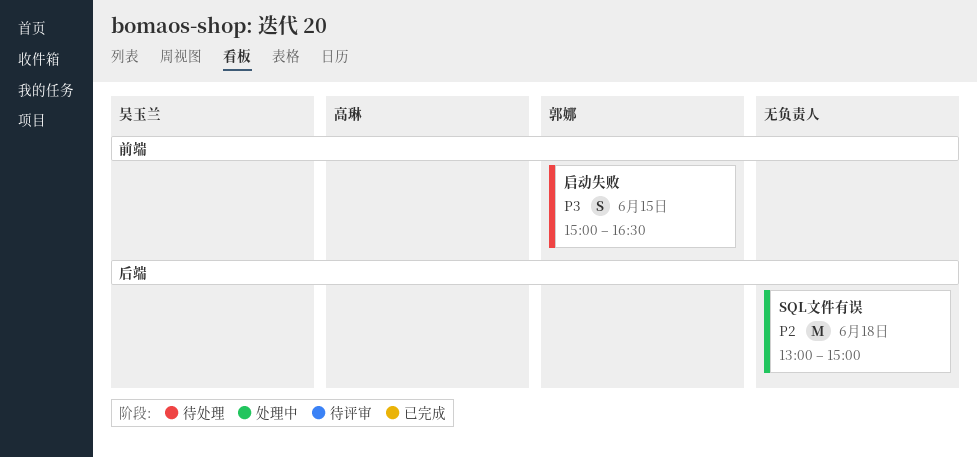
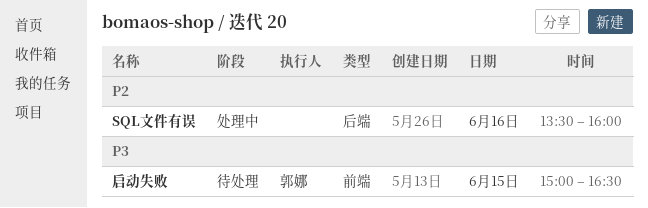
SQL文件有误, day: Jun 18 -> Jun 16
SQL文件有误, begins: 13:00 -> 13:30
SQL文件有误, ends: 15:00 -> 16:00

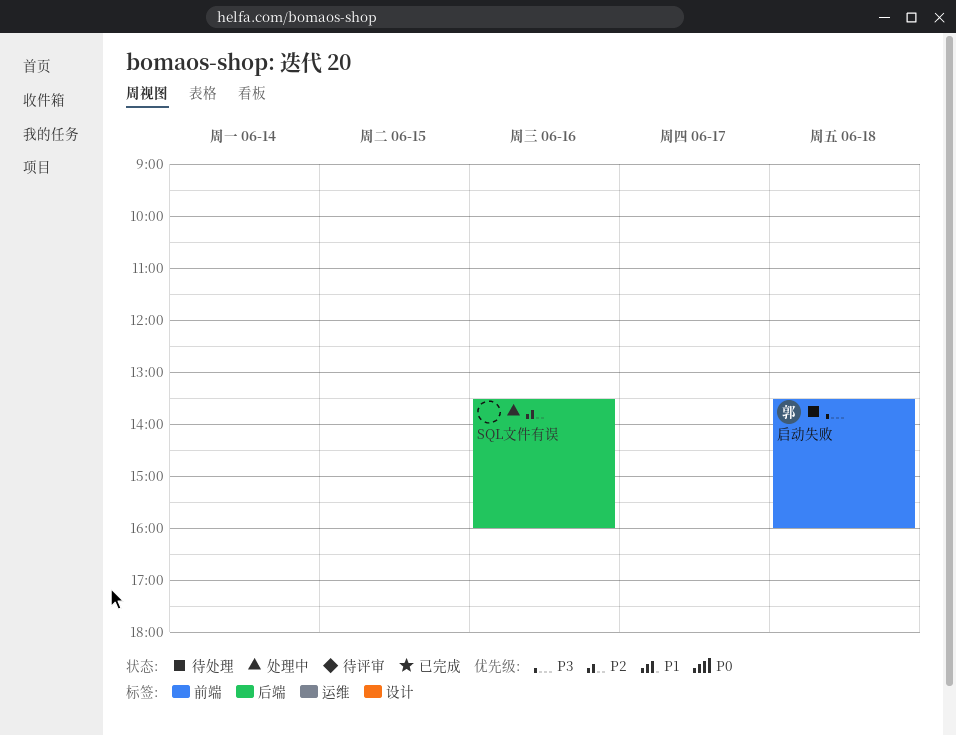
启动失败, day: Jun 15 -> Jun 18
启动失败, begins: 15:00 -> 13:30
启动失败, ends: 16:30 -> 16:00

